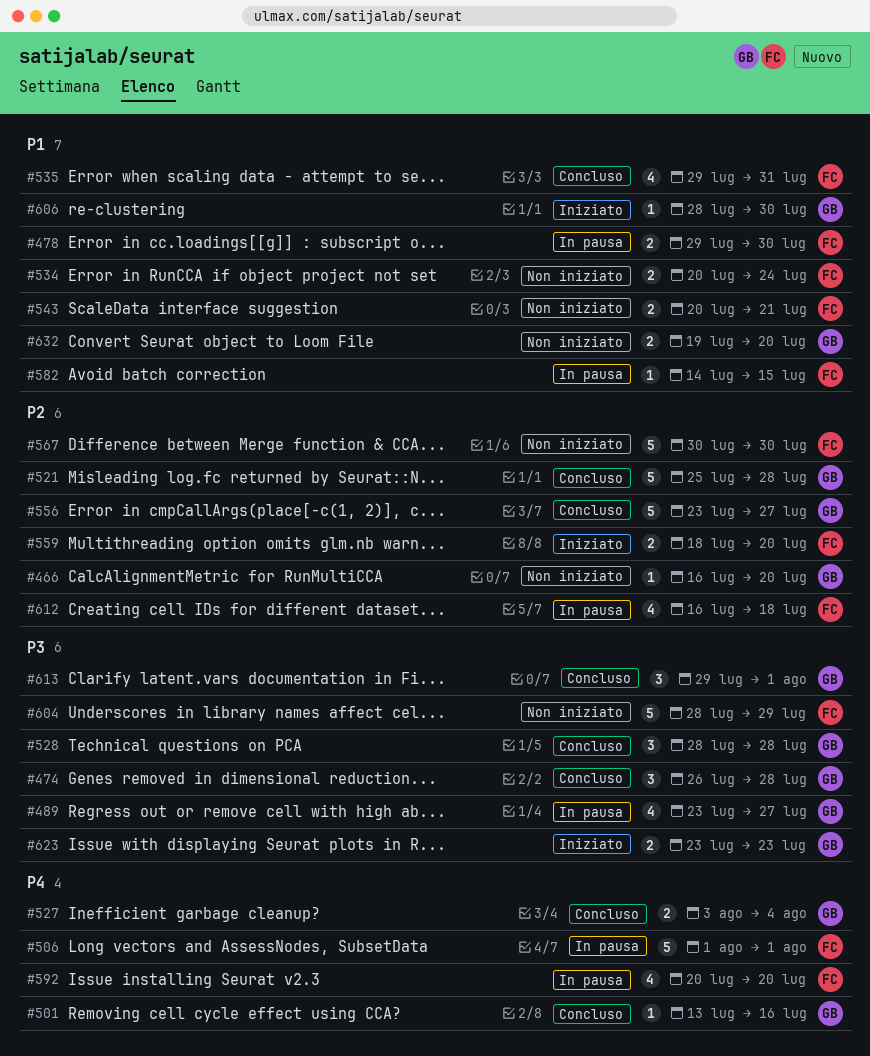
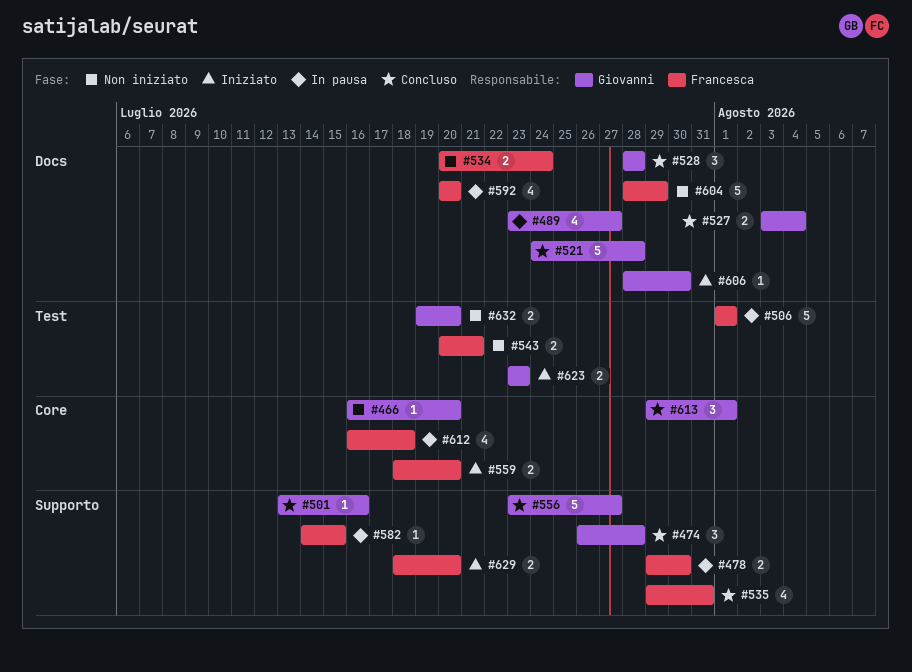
#521, start: Jul 25 -> Jul 24
#567: present -> none
#629: none -> present

